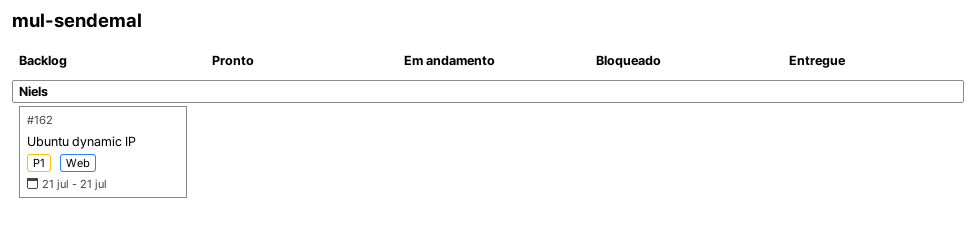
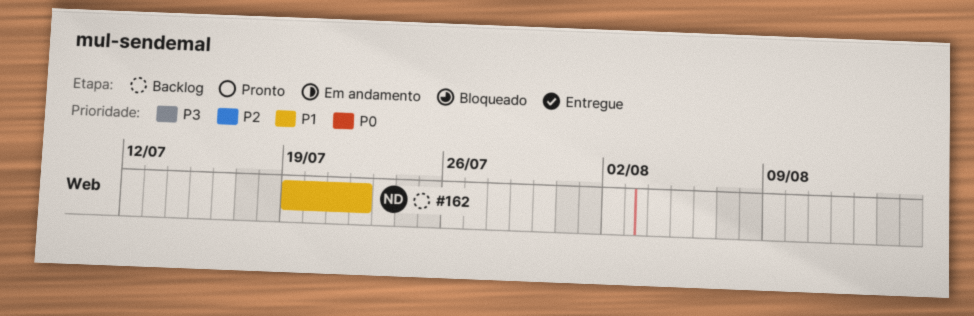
#162, start: Jul 21 -> Jul 19
#162, due: Jul 21 -> Jul 22

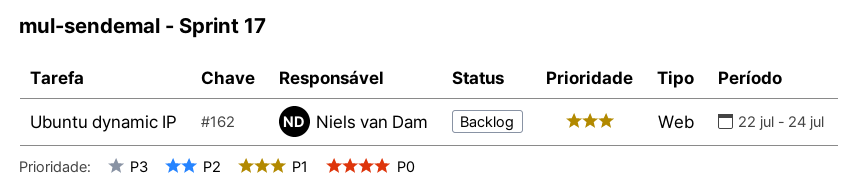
#162, start: Jul 19 -> Jul 22
#162, due: Jul 22 -> Jul 24

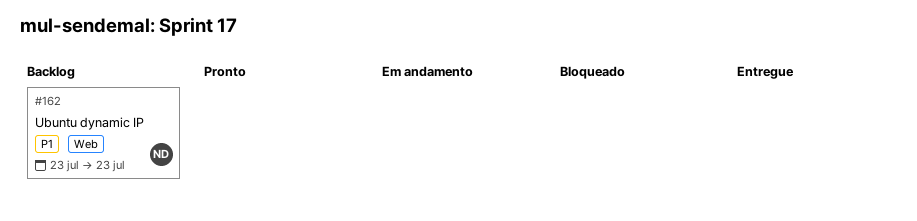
#162, start: Jul 22 -> Jul 23
#162, due: Jul 24 -> Jul 23

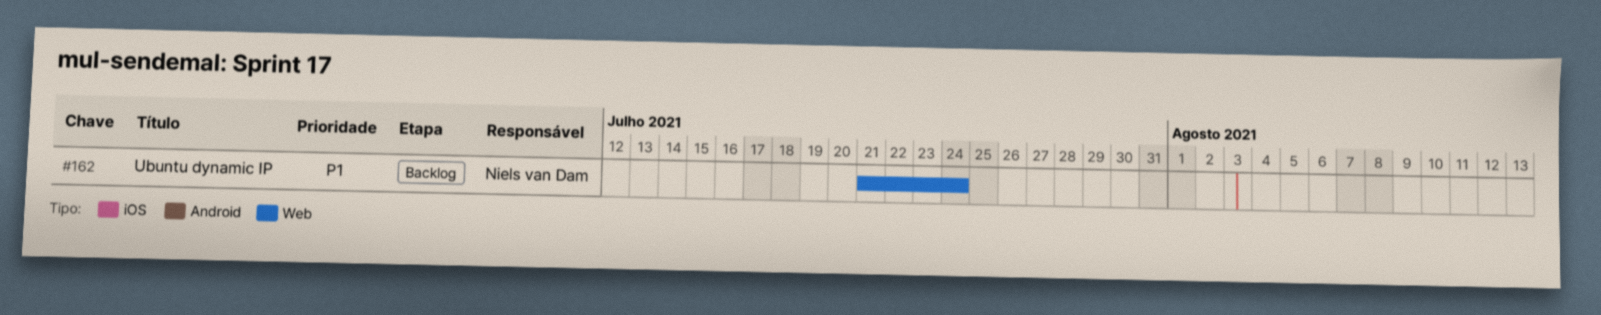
#162, start: Jul 23 -> Jul 21
#162, due: Jul 23 -> Jul 24

